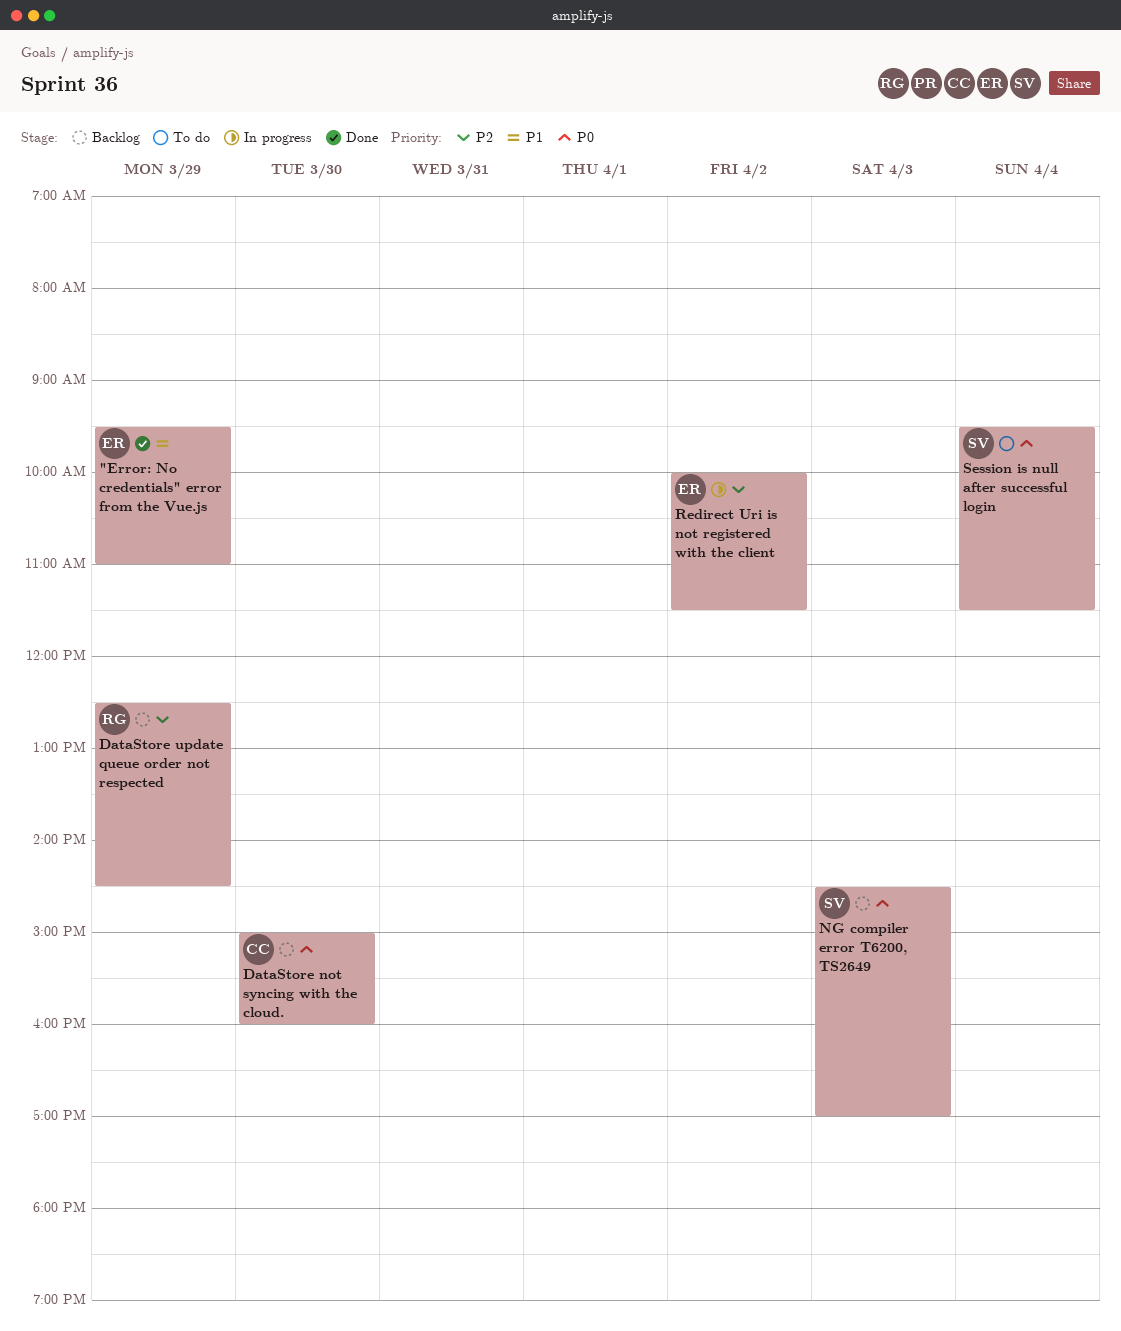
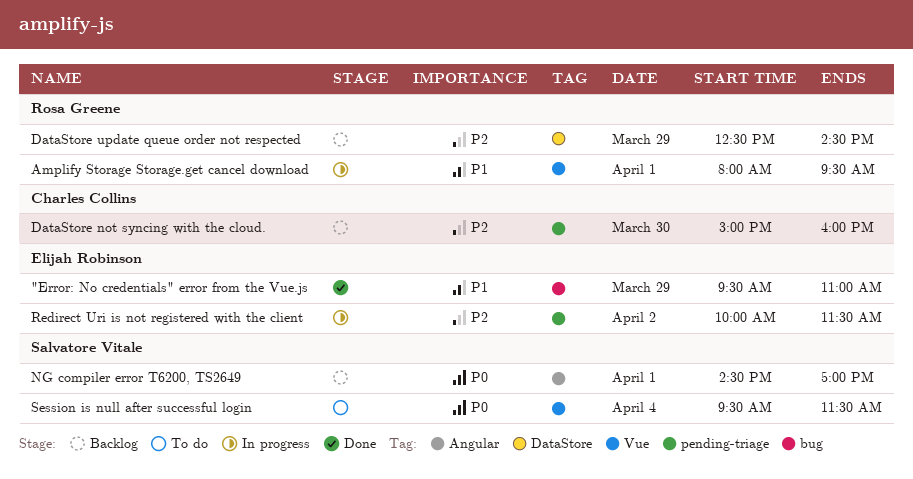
Amplify Storage Storage.get cancel download: none -> present
DataStore not syncing with the cloud., priority: P0 -> P2
NG compiler error T6200, TS2649, day: Apr 3 -> Apr 1

